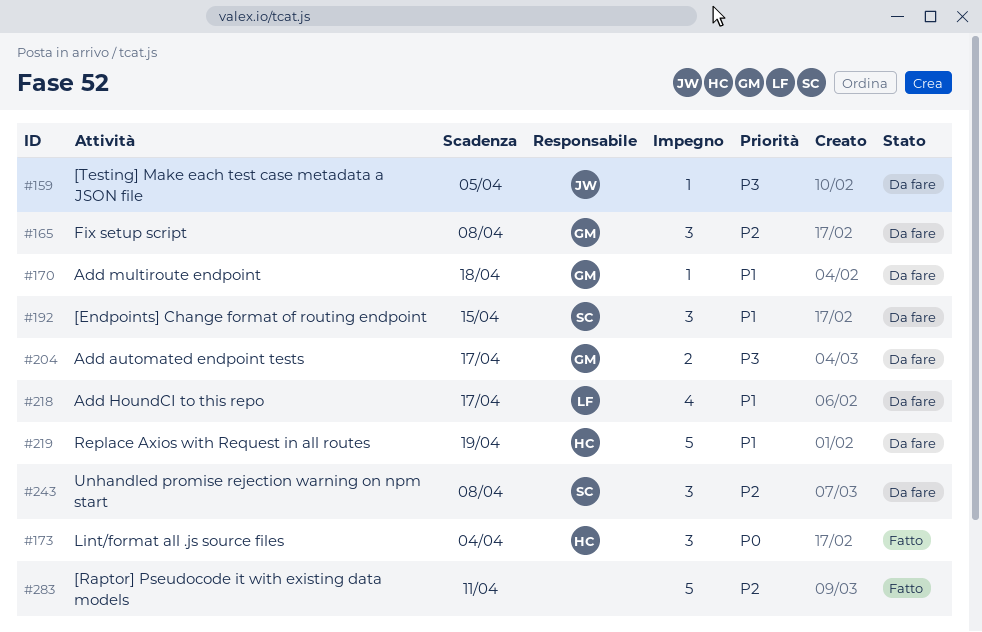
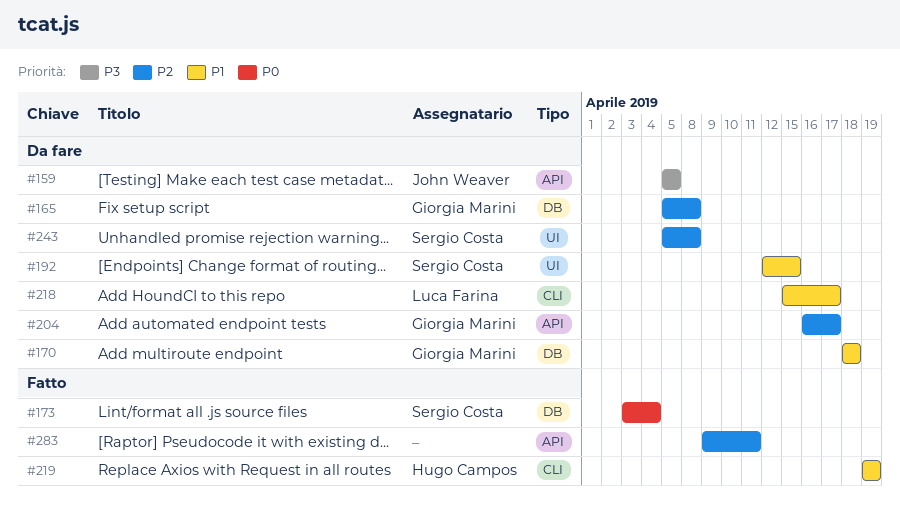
#173, owner: Hugo Campos -> Sergio Costa
#204, priority: P3 -> P2
#219, status: Da fare -> Fatto

